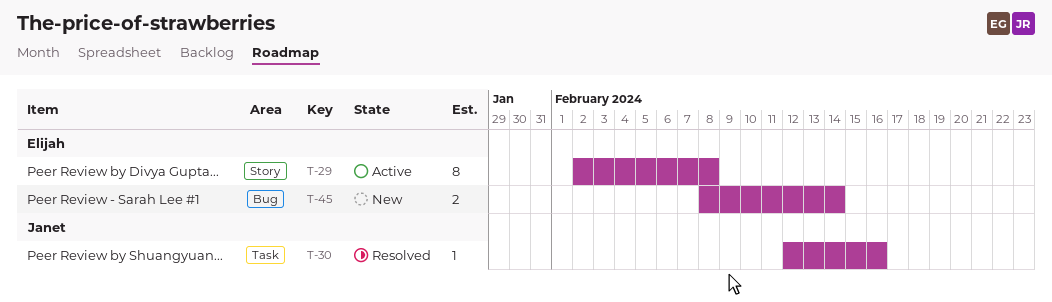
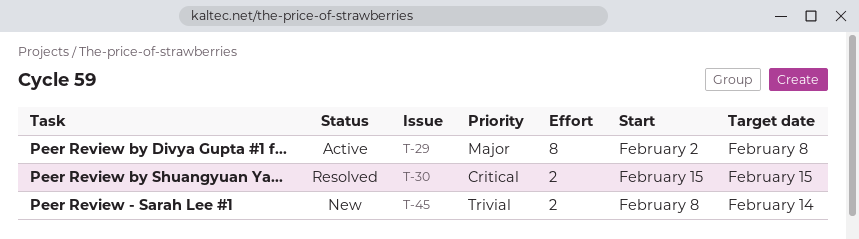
T-30, estimate: 1 -> 2
T-30, start: Feb 12 -> Feb 15
T-30, due: Feb 16 -> Feb 15

